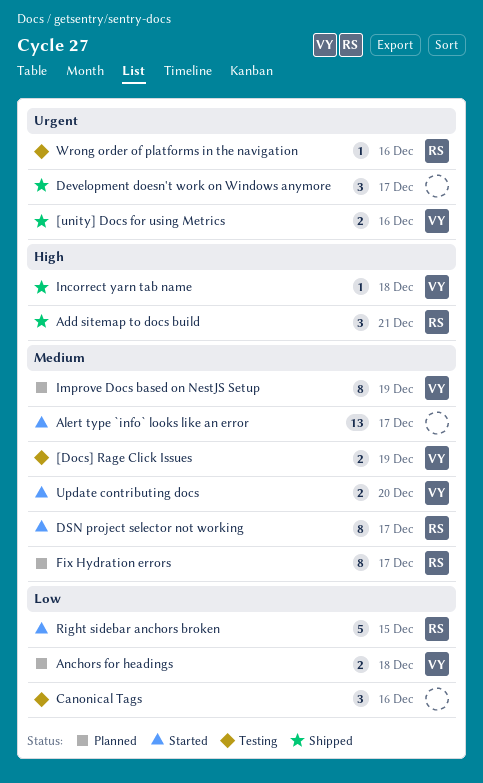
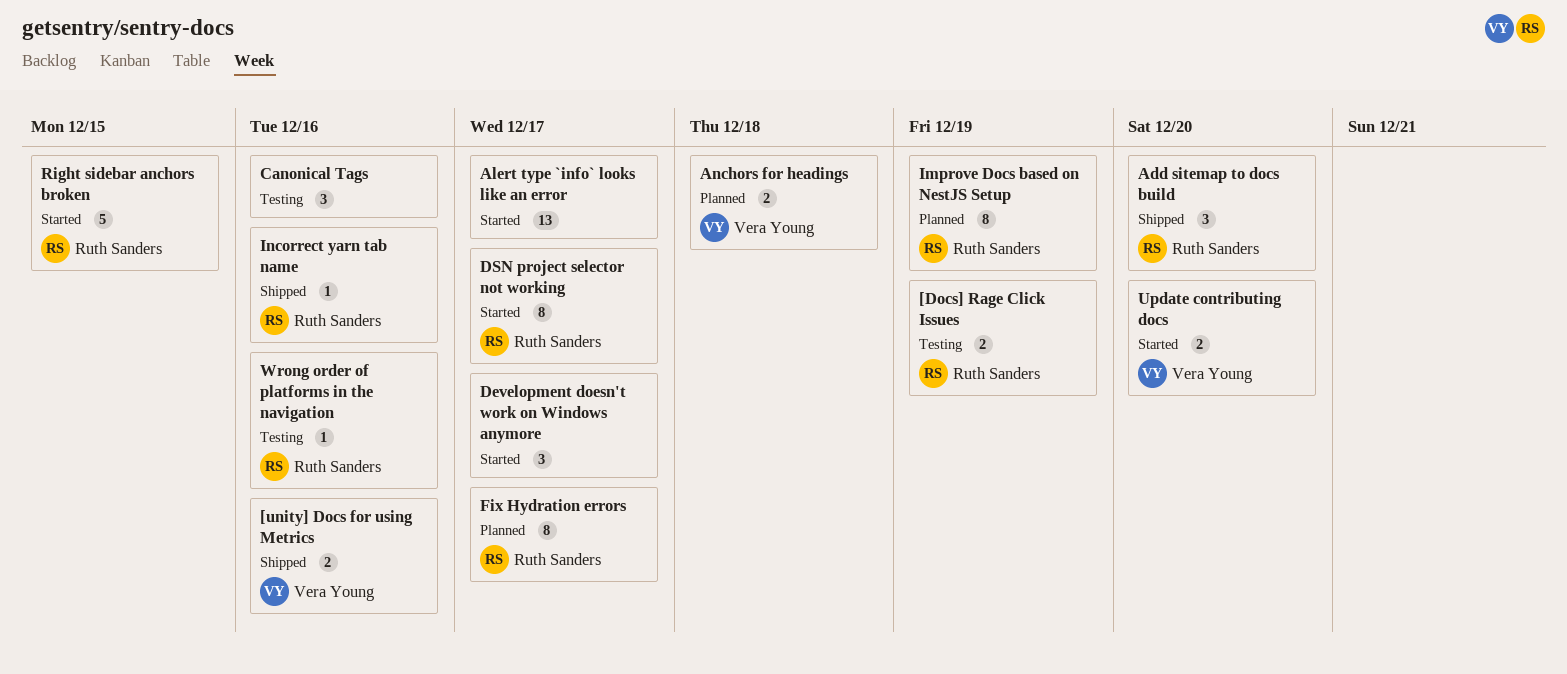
[Docs] Rage Click Issues, owner: Vera Young -> Ruth Sanders
Add sitemap to docs build, due: Dec 21 -> Dec 20
Development doesn't work on Windows anymore, status: Shipped -> Started
Improve Docs based on NestJS Setup, owner: Vera Young -> Ruth Sanders
Incorrect yarn tab name, owner: Vera Young -> Ruth Sanders
Incorrect yarn tab name, due: Dec 18 -> Dec 16

